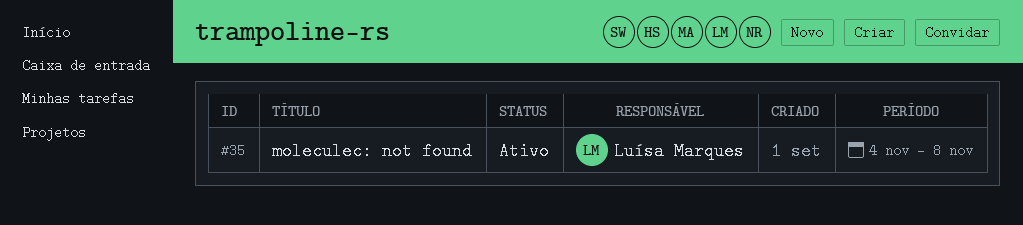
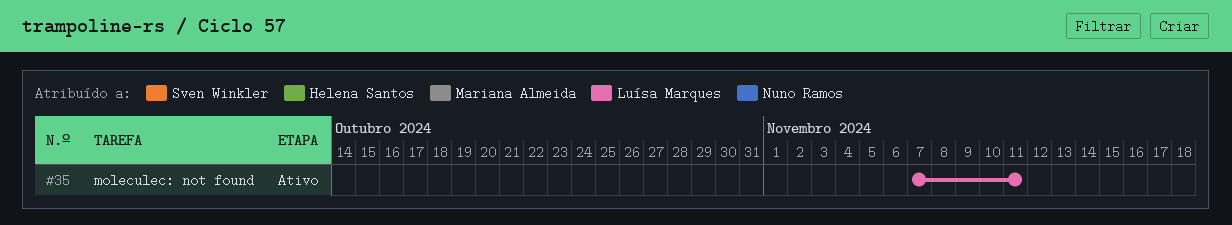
#35, start: Nov 4 -> Nov 7
#35, due: Nov 8 -> Nov 11

